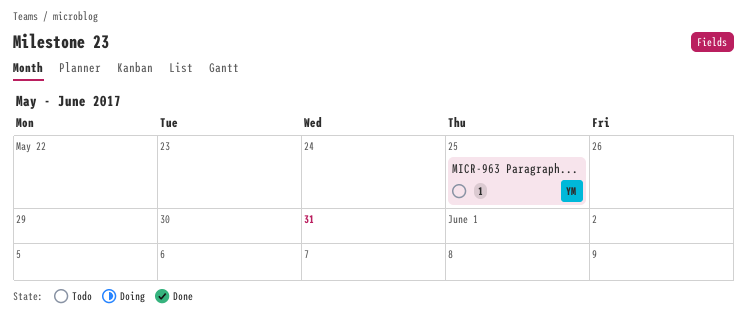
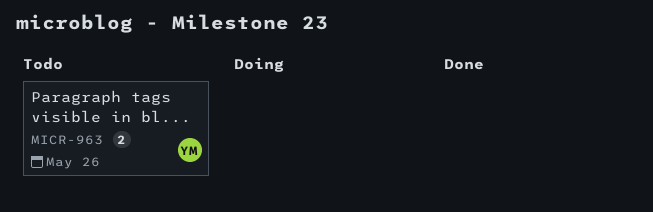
MICR-963, estimate: 1 -> 2
MICR-963, due: May 25 -> May 26

